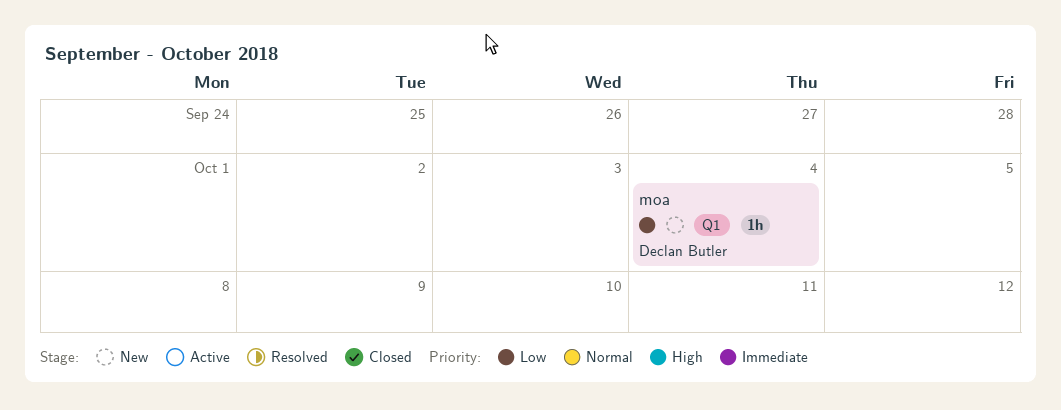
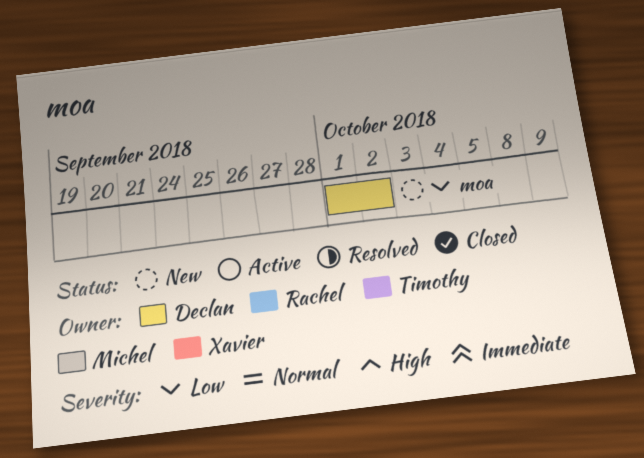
moa, due: Oct 4 -> Oct 2

